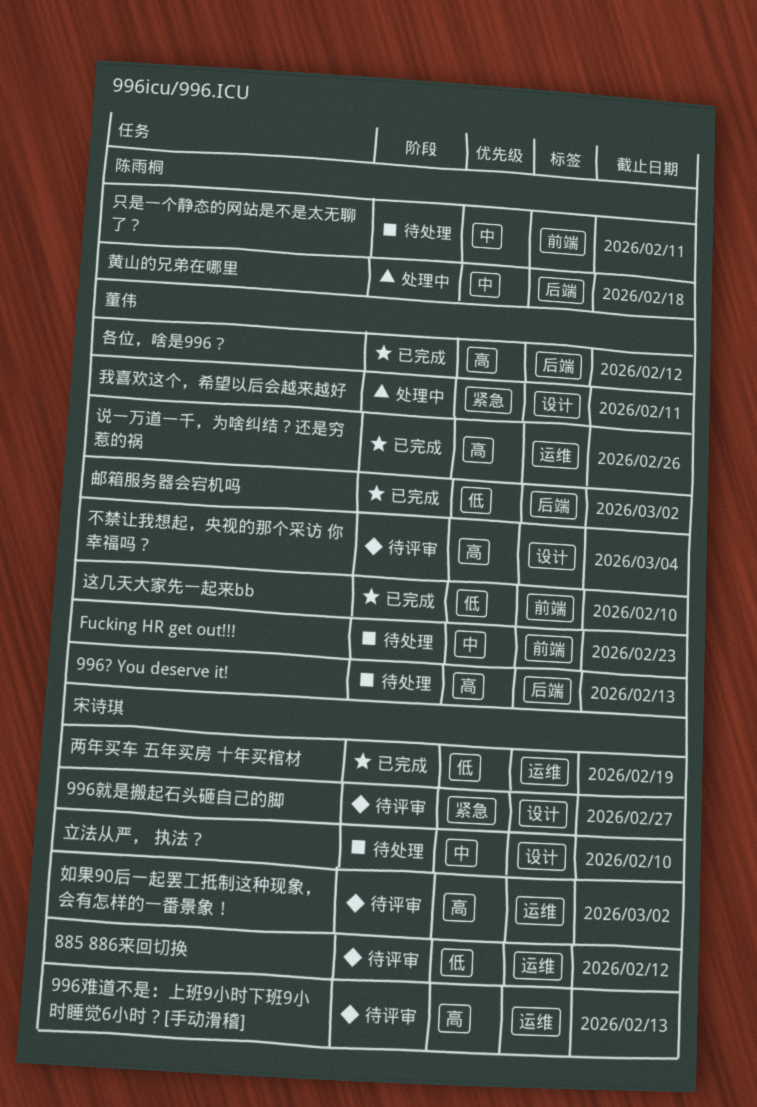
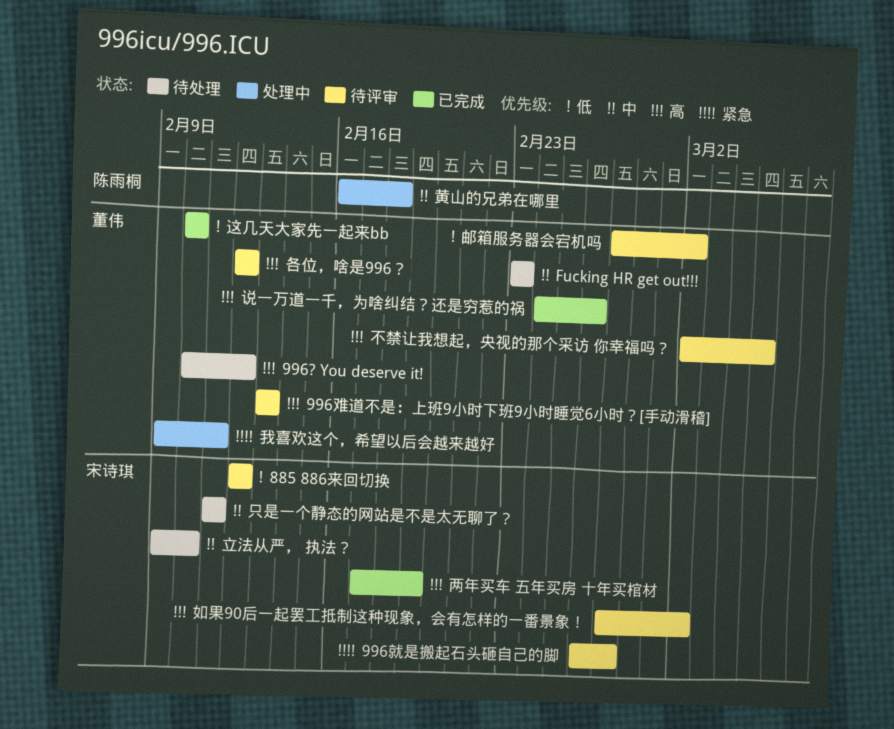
996? You deserve it!, due: Feb 13 -> Feb 12
996难道不是：上班9小时下班9小时睡觉6小时？[手动滑稽], owner: 宋诗琪 -> 董伟
不禁让我想起，央视的那个采访 你幸福吗？, due: Mar 4 -> Mar 5
两年买车 五年买房 十年买棺材, priority: 低 -> 高
只是一个静态的网站是不是太无聊了？, owner: 陈雨桐 -> 宋诗琪
各位，啥是996？, status: 已完成 -> 待评审
邮箱服务器会宕机吗, status: 已完成 -> 待评审

